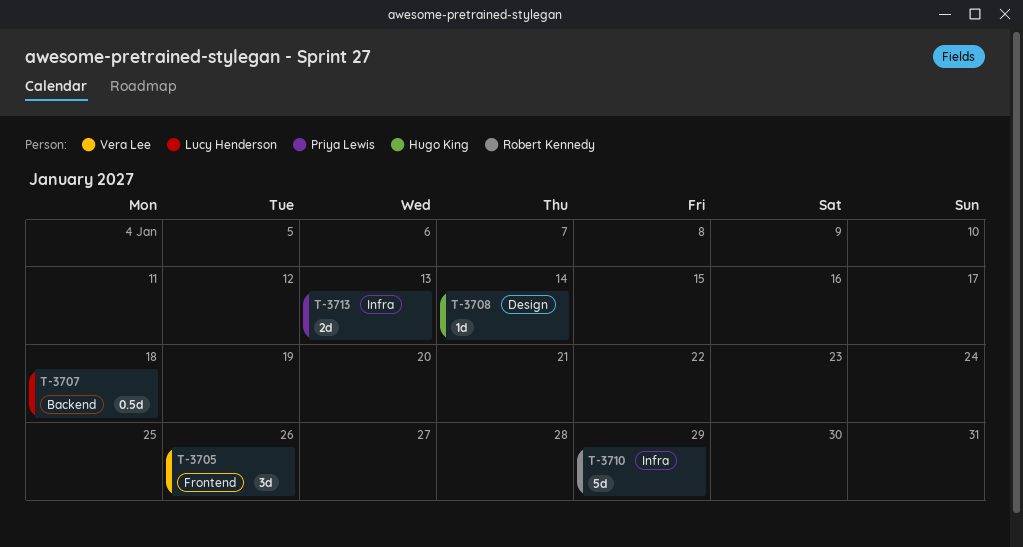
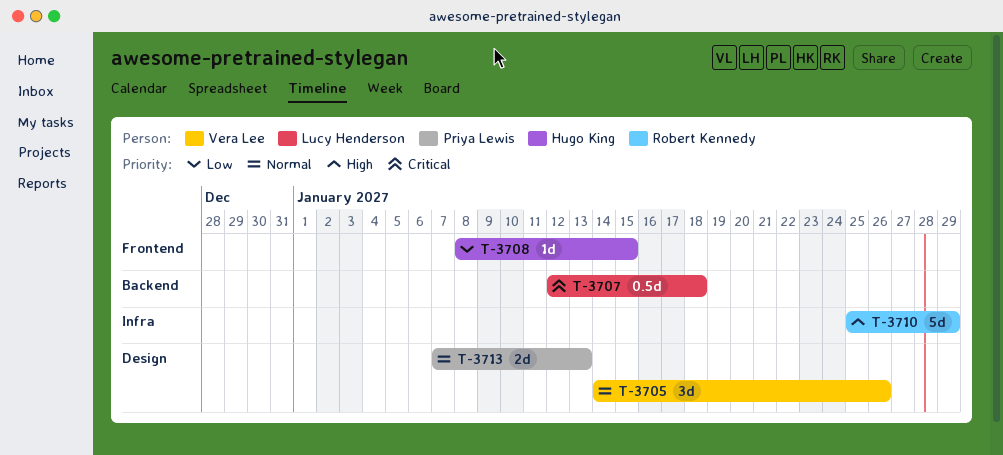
T-3705, label: Frontend -> Design
T-3708, label: Design -> Frontend
T-3708, due: Jan 14 -> Jan 15
T-3713, label: Infra -> Design

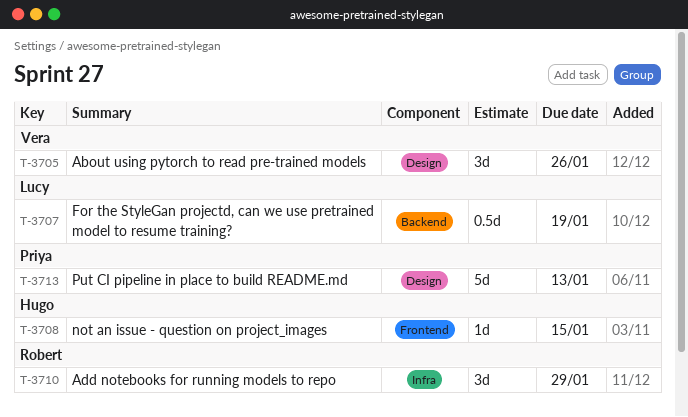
T-3707, due: Jan 18 -> Jan 19
T-3710, estimate: 5d -> 3d
T-3713, estimate: 2d -> 5d

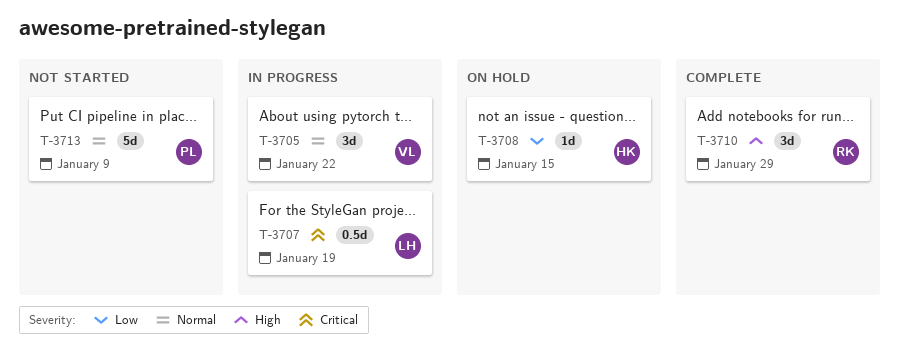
T-3705, due: Jan 26 -> Jan 22
T-3713, due: Jan 13 -> Jan 9

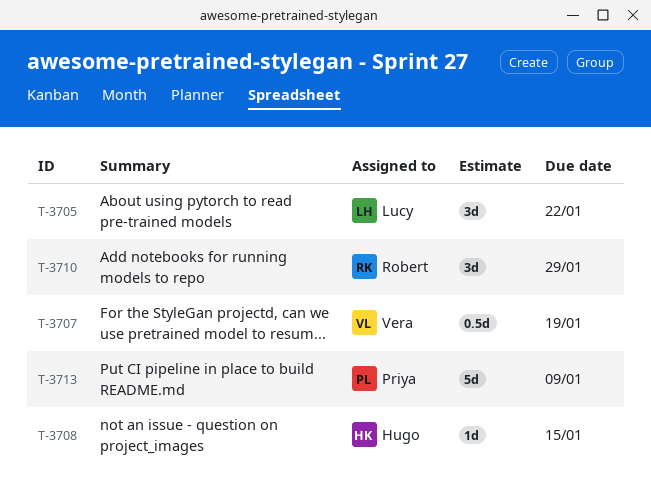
T-3705, owner: Vera -> Lucy
T-3707, owner: Lucy -> Vera

